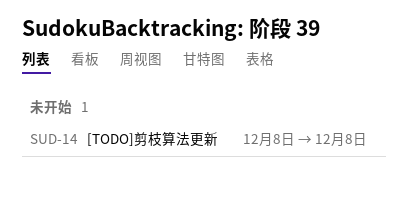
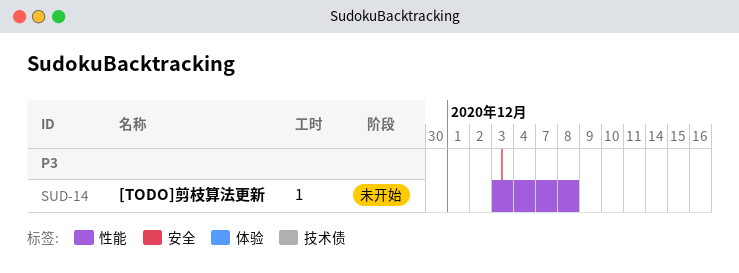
SUD-14, start: Dec 8 -> Dec 3

